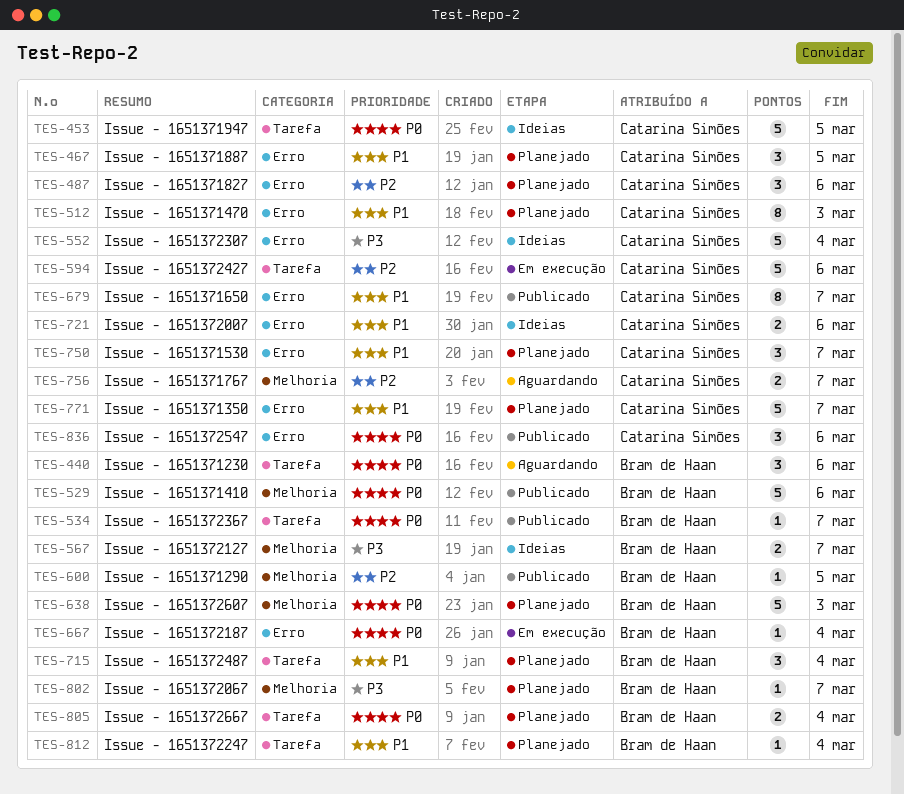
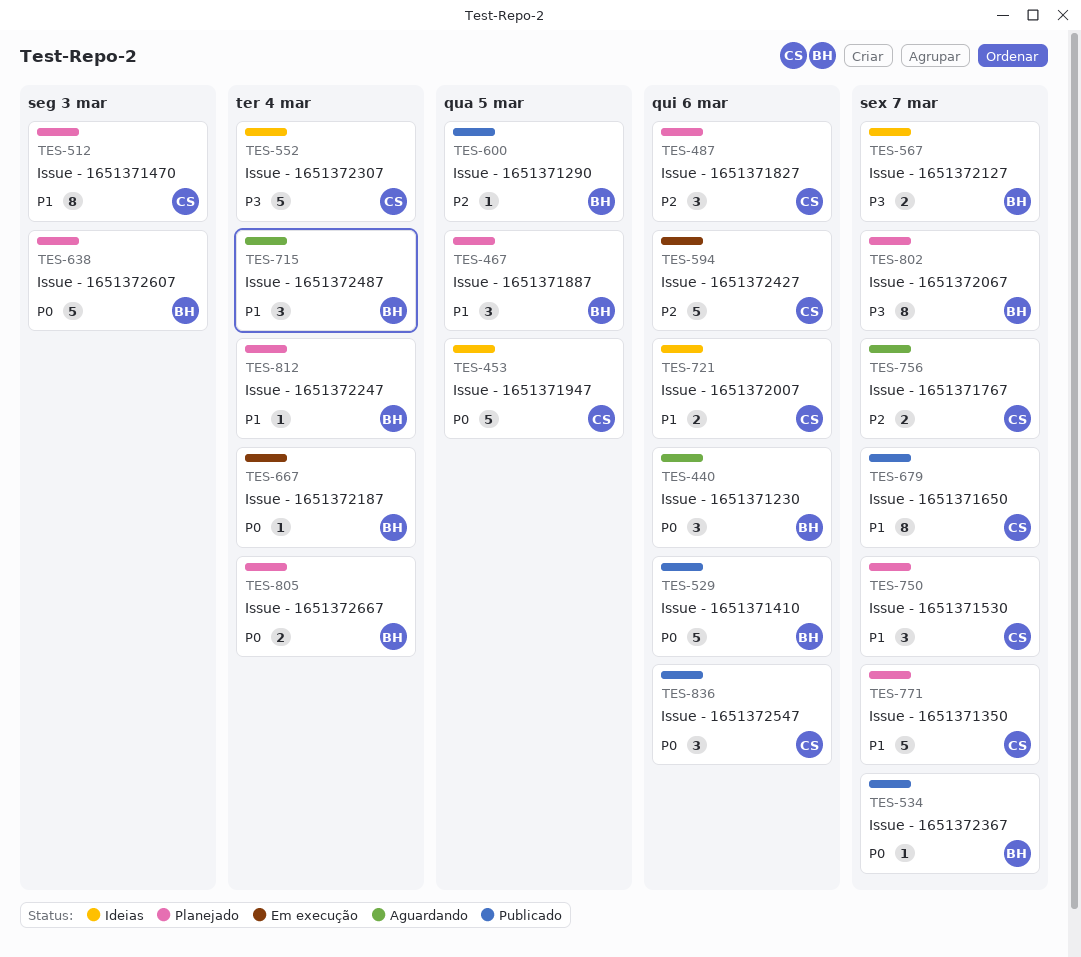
TES-467, owner: Catarina Simões -> Bram de Haan
TES-715, status: Planejado -> Aguardando
TES-802, estimate: 1 -> 8

